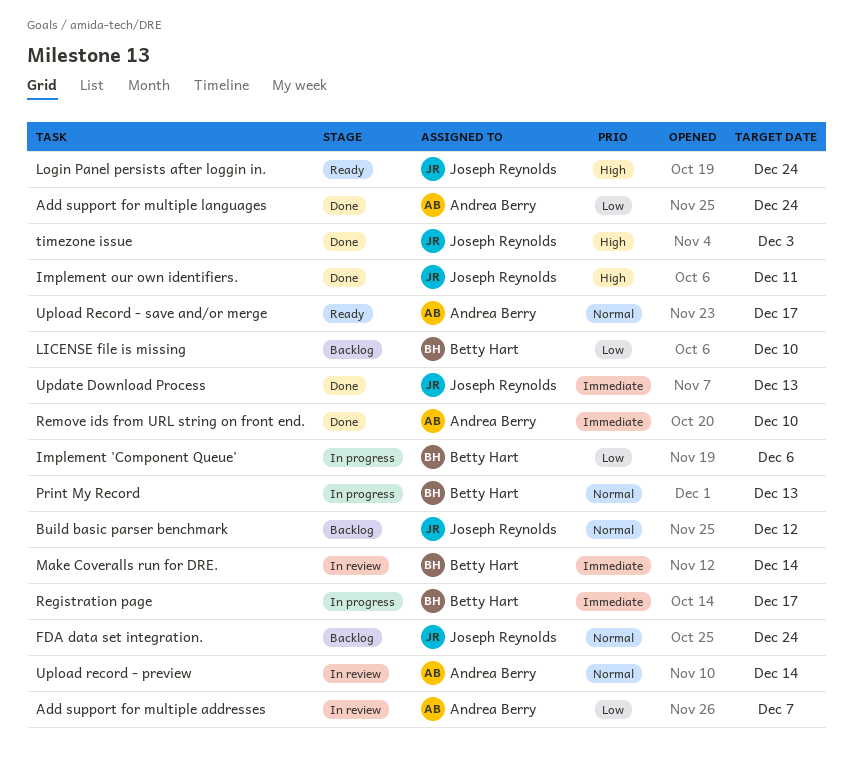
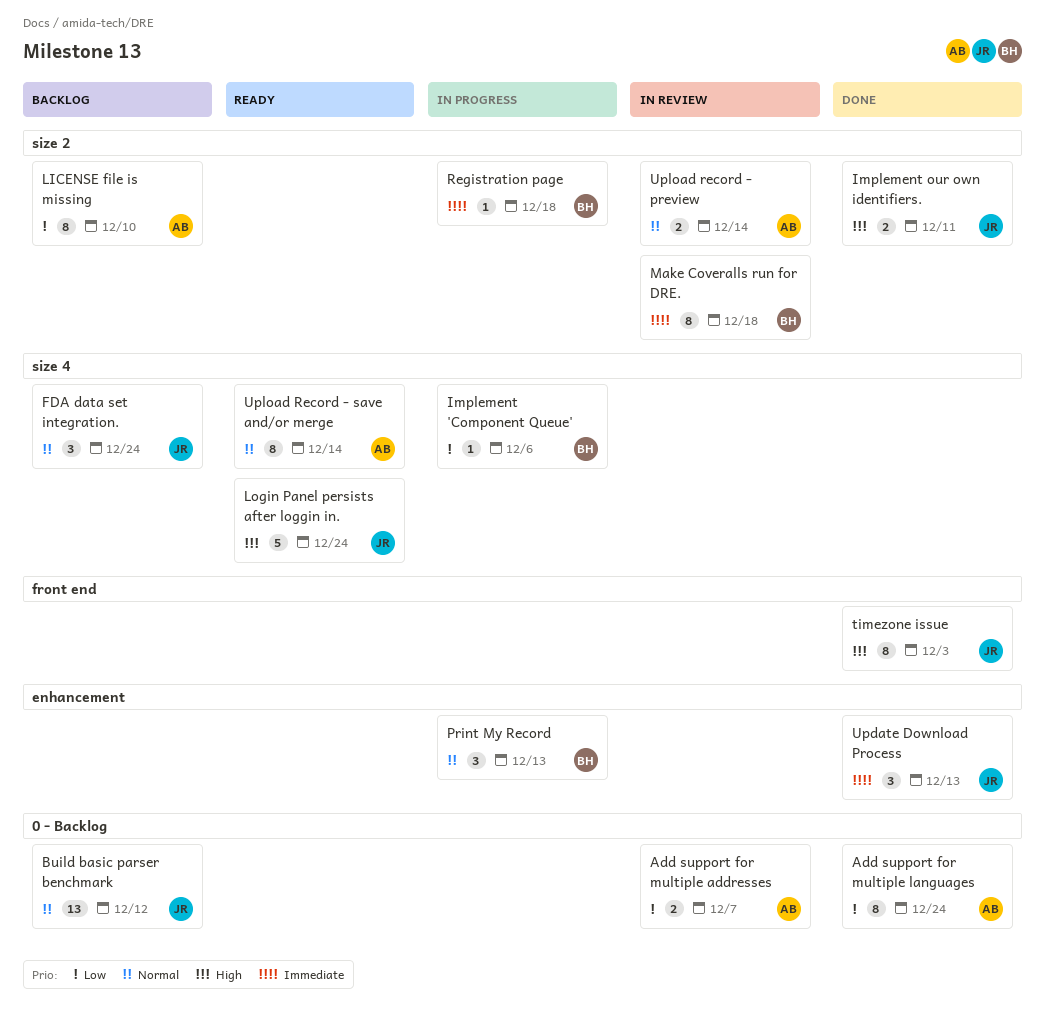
LICENSE file is missing, owner: Betty Hart -> Andrea Berry
Make Coveralls run for DRE., due: Dec 14 -> Dec 18
Registration page, due: Dec 17 -> Dec 18
Remove ids from URL string on front end.: present -> none
Upload Record - save and/or merge, due: Dec 17 -> Dec 14

